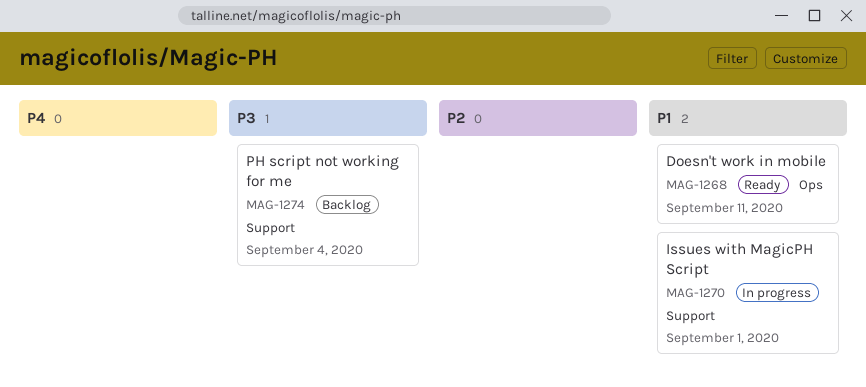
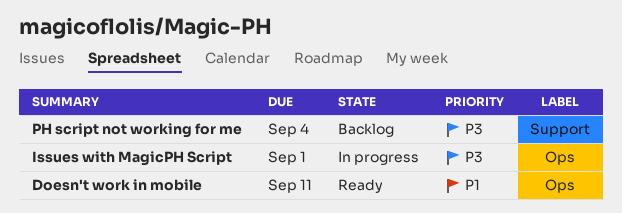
Issues with MagicPH Script, priority: P1 -> P3
Issues with MagicPH Script, label: Support -> Ops

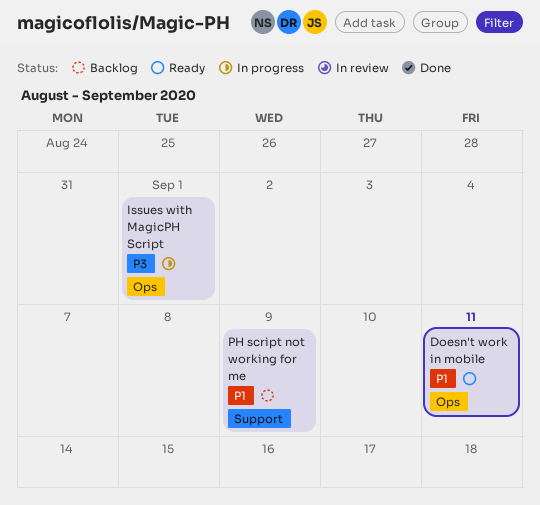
PH script not working for me, priority: P3 -> P1
PH script not working for me, due: Sep 4 -> Sep 9

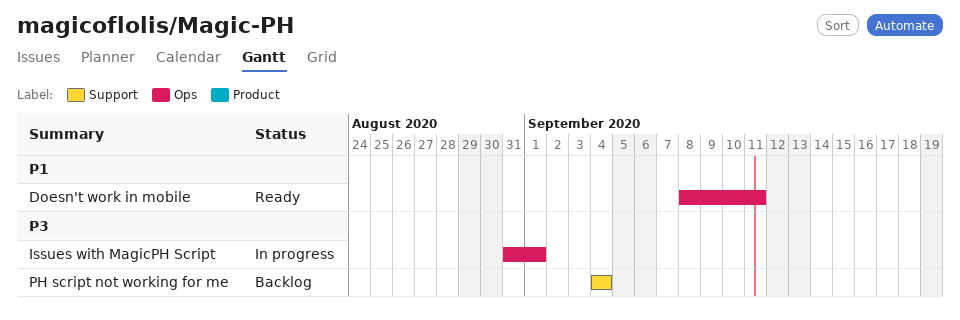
PH script not working for me, priority: P1 -> P3
PH script not working for me, due: Sep 9 -> Sep 4

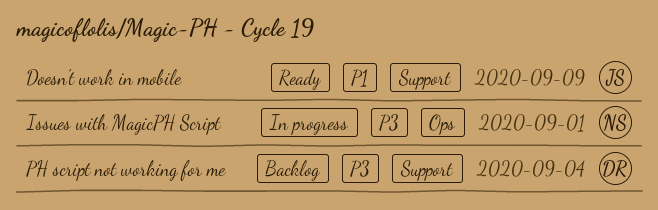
Doesn't work in mobile, label: Ops -> Support
Doesn't work in mobile, due: Sep 11 -> Sep 9

